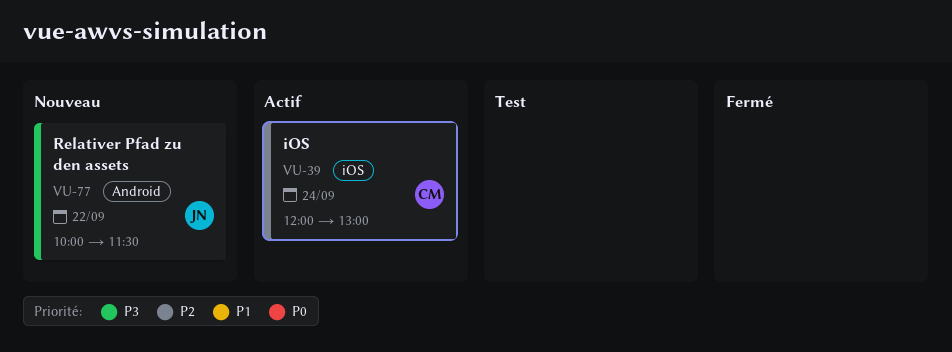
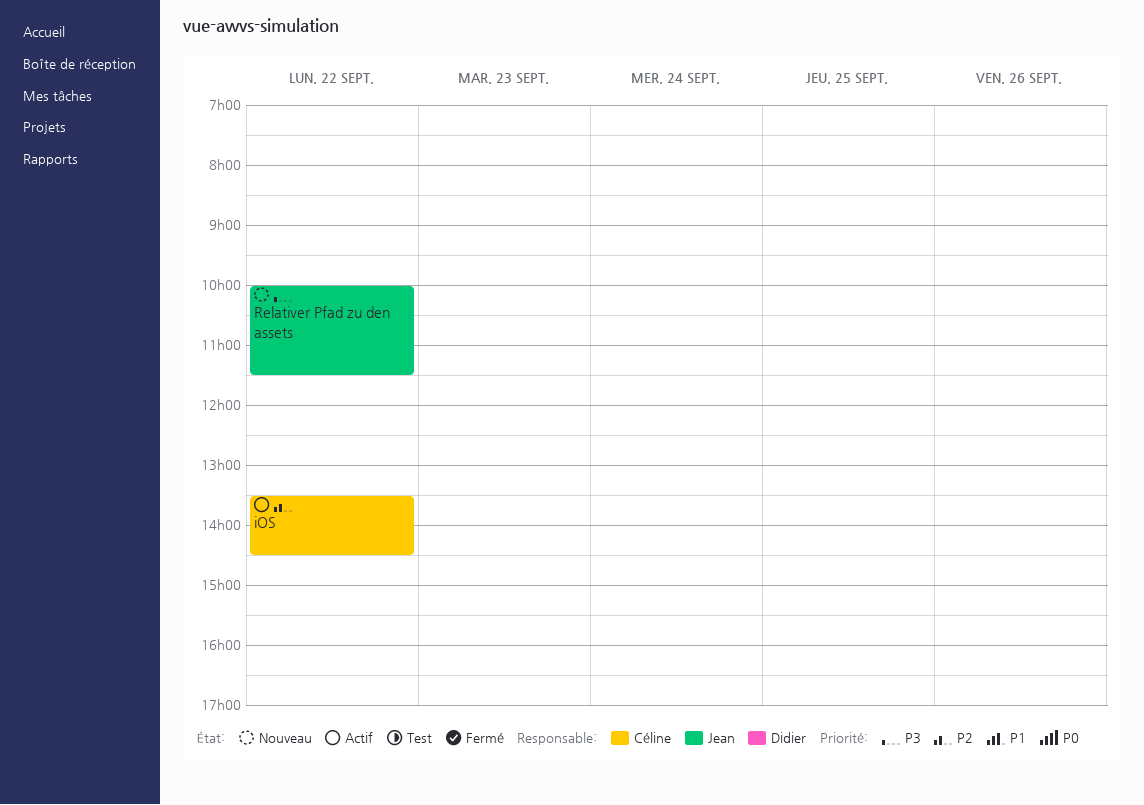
iOS, day: Sep 24 -> Sep 22
iOS, begins: 12:00 -> 13:30
iOS, ends: 13:00 -> 14:30

